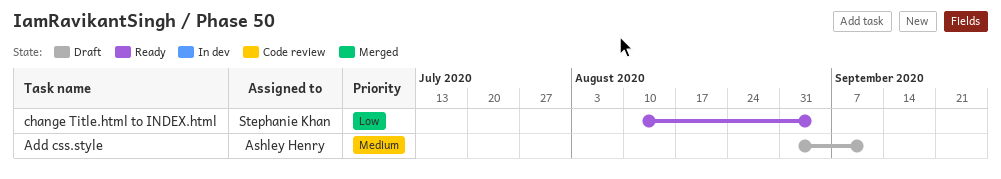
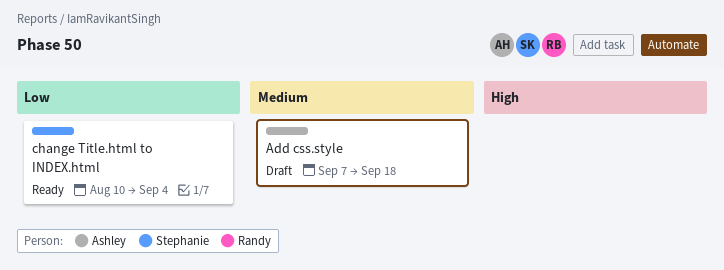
Add css.style, start: Aug 31 -> Sep 7
Add css.style, due: Sep 11 -> Sep 18

